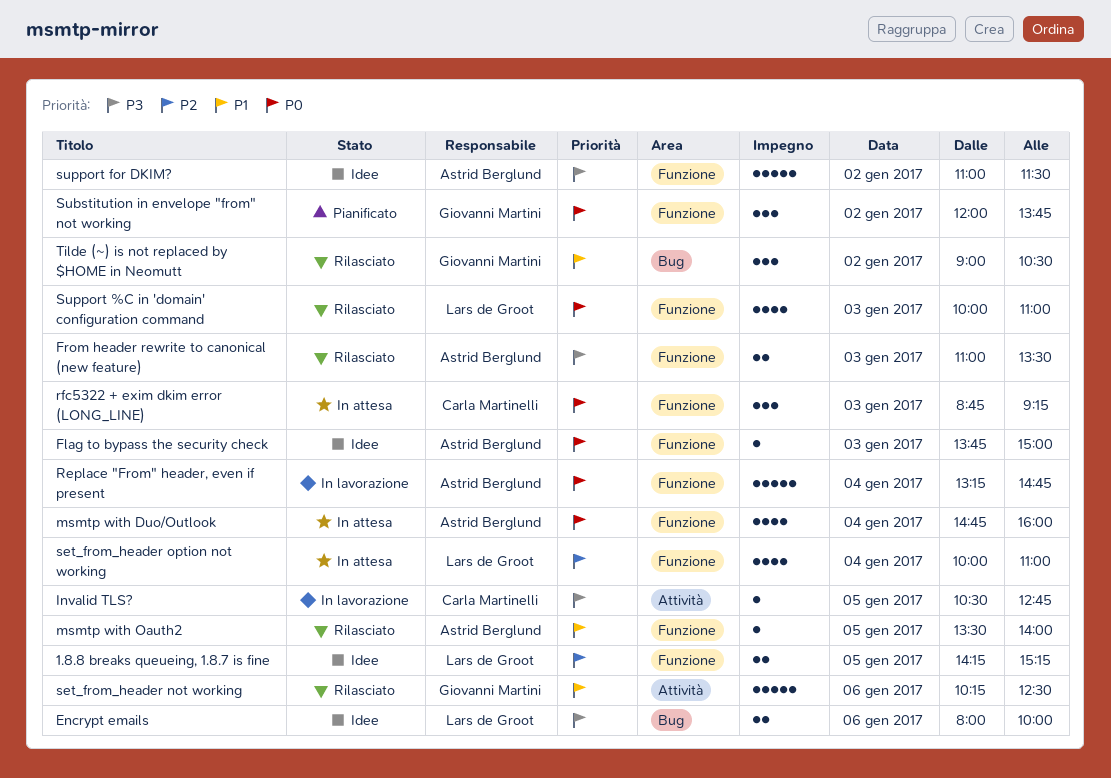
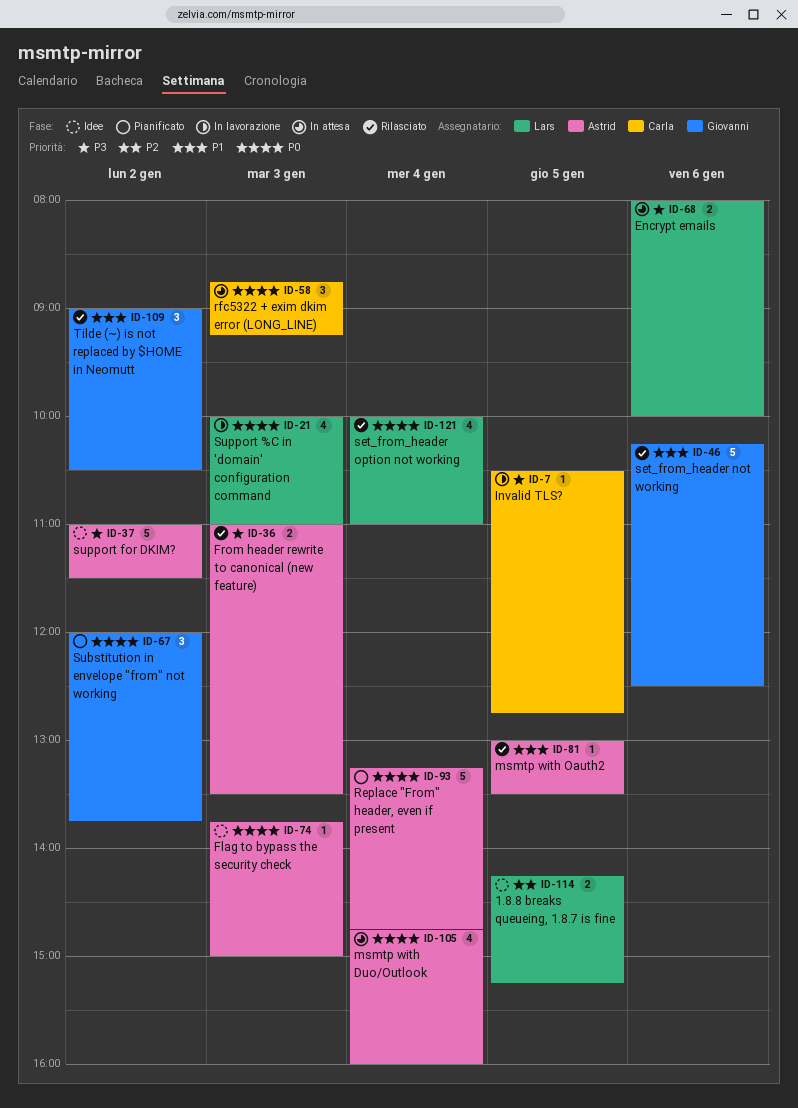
Encrypt emails, status: Idee -> In attesa
msmtp with Oauth2, begins: 13:30 -> 13:00
msmtp with Oauth2, ends: 14:00 -> 13:30
Replace "From" header, even if present, status: In lavorazione -> Pianificato
set_from_header option not working, status: In attesa -> Rilasciato
set_from_header option not working, priority: P2 -> P0
Support %C in 'domain' configuration command, status: Rilasciato -> In lavorazione

